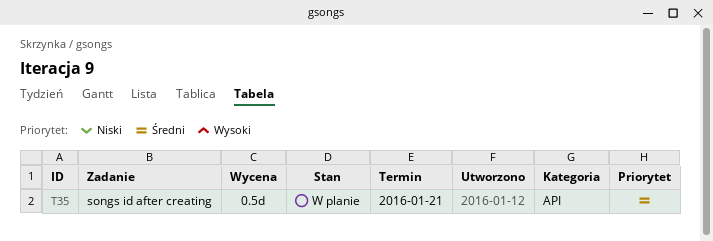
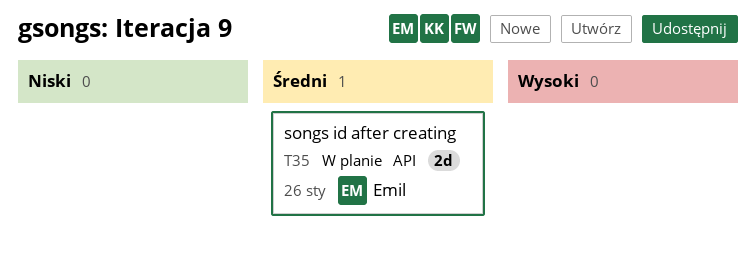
T35, estimate: 0.5d -> 2d
T35, due: Jan 21 -> Jan 26

